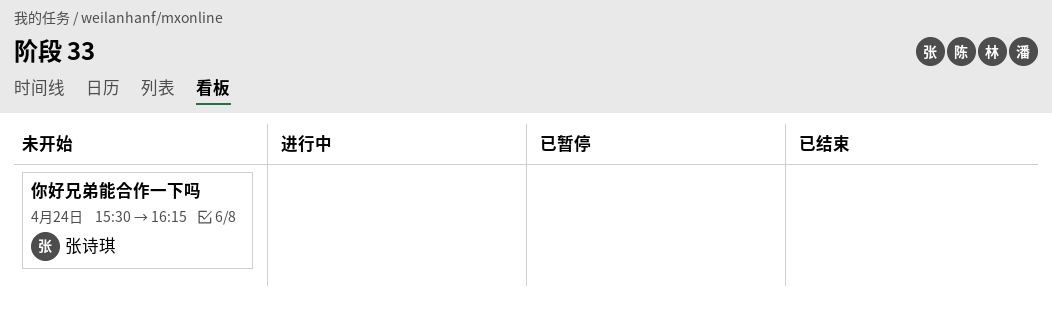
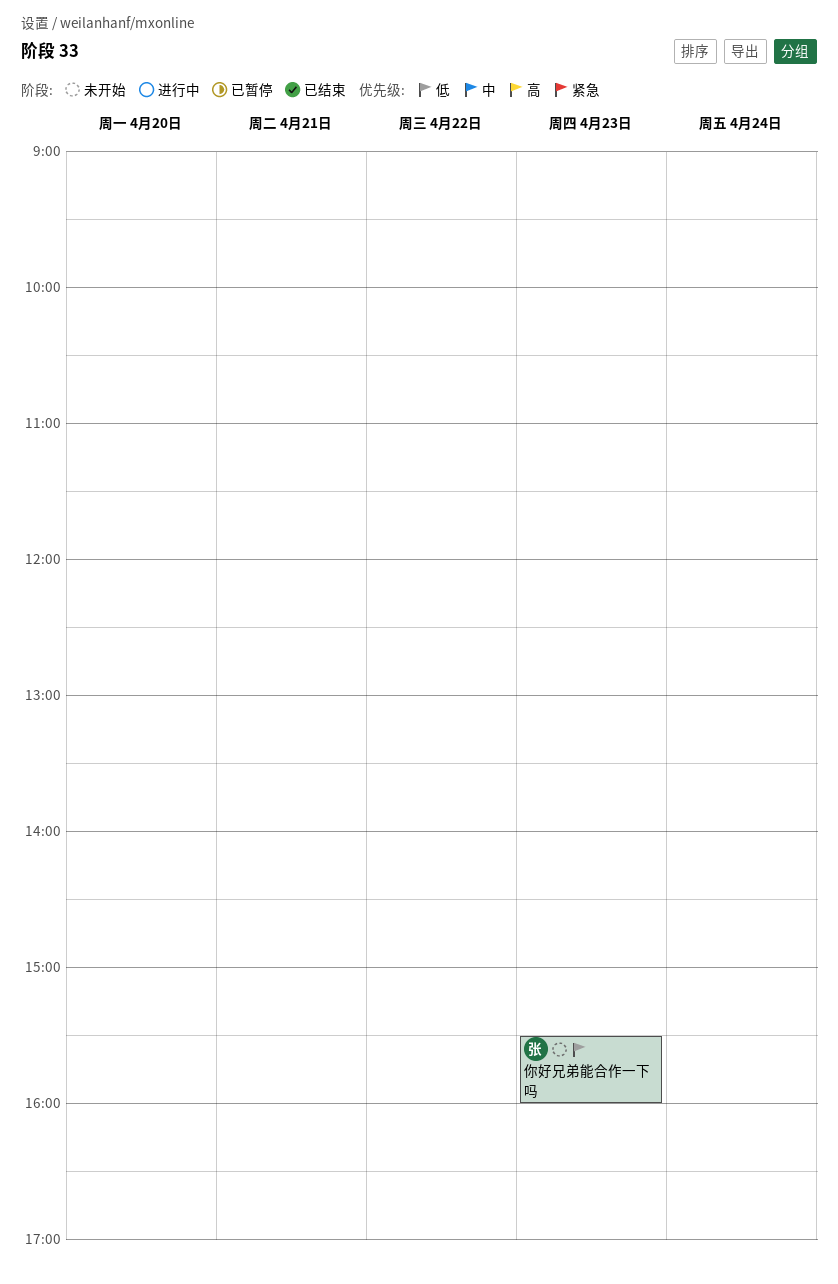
你好兄弟能合作一下吗, day: Apr 24 -> Apr 23
你好兄弟能合作一下吗, ends: 16:15 -> 16:00

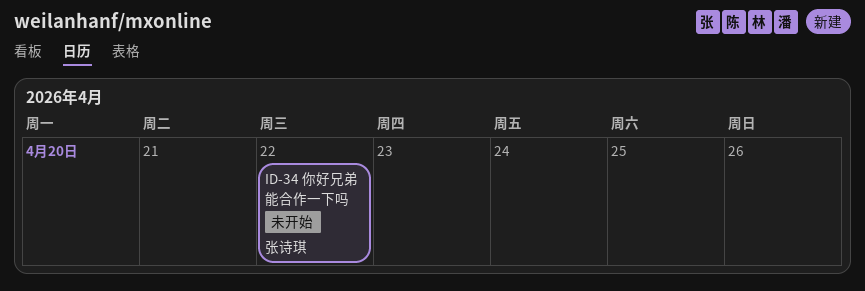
你好兄弟能合作一下吗, day: Apr 23 -> Apr 22

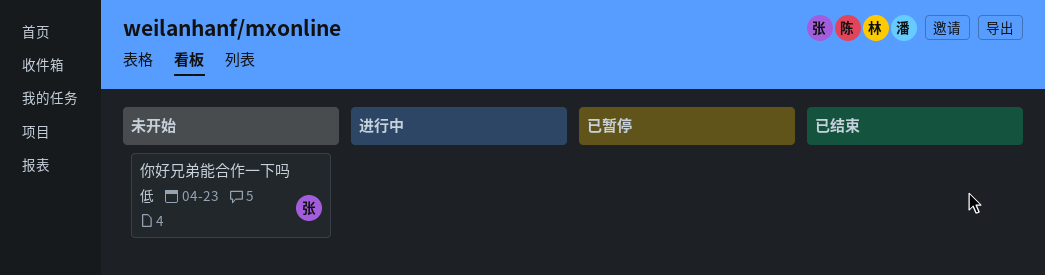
你好兄弟能合作一下吗, day: Apr 22 -> Apr 23

